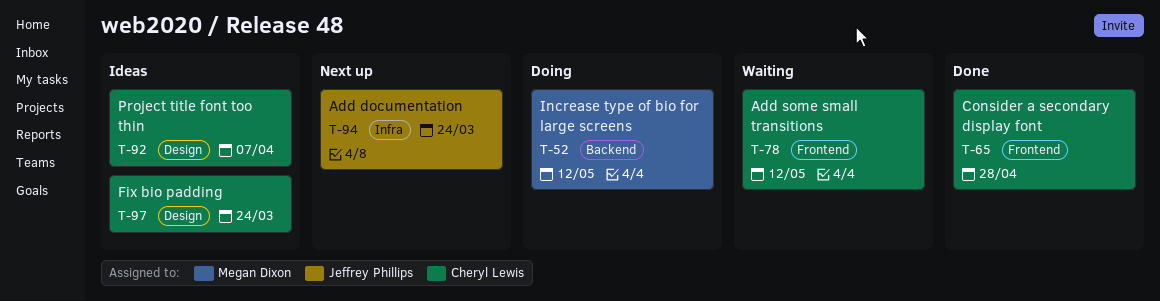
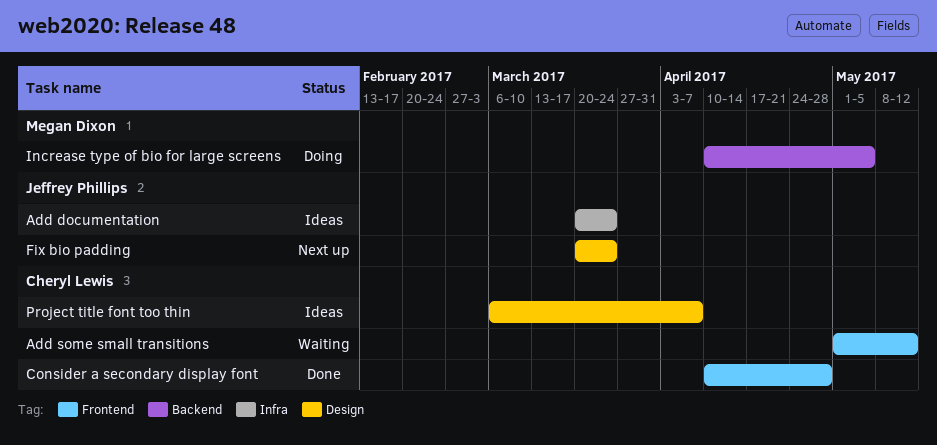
Add documentation, status: Next up -> Ideas
Fix bio padding, status: Ideas -> Next up
Fix bio padding, owner: Cheryl Lewis -> Jeffrey Phillips
Increase type of bio for large screens, due: May 12 -> May 5

